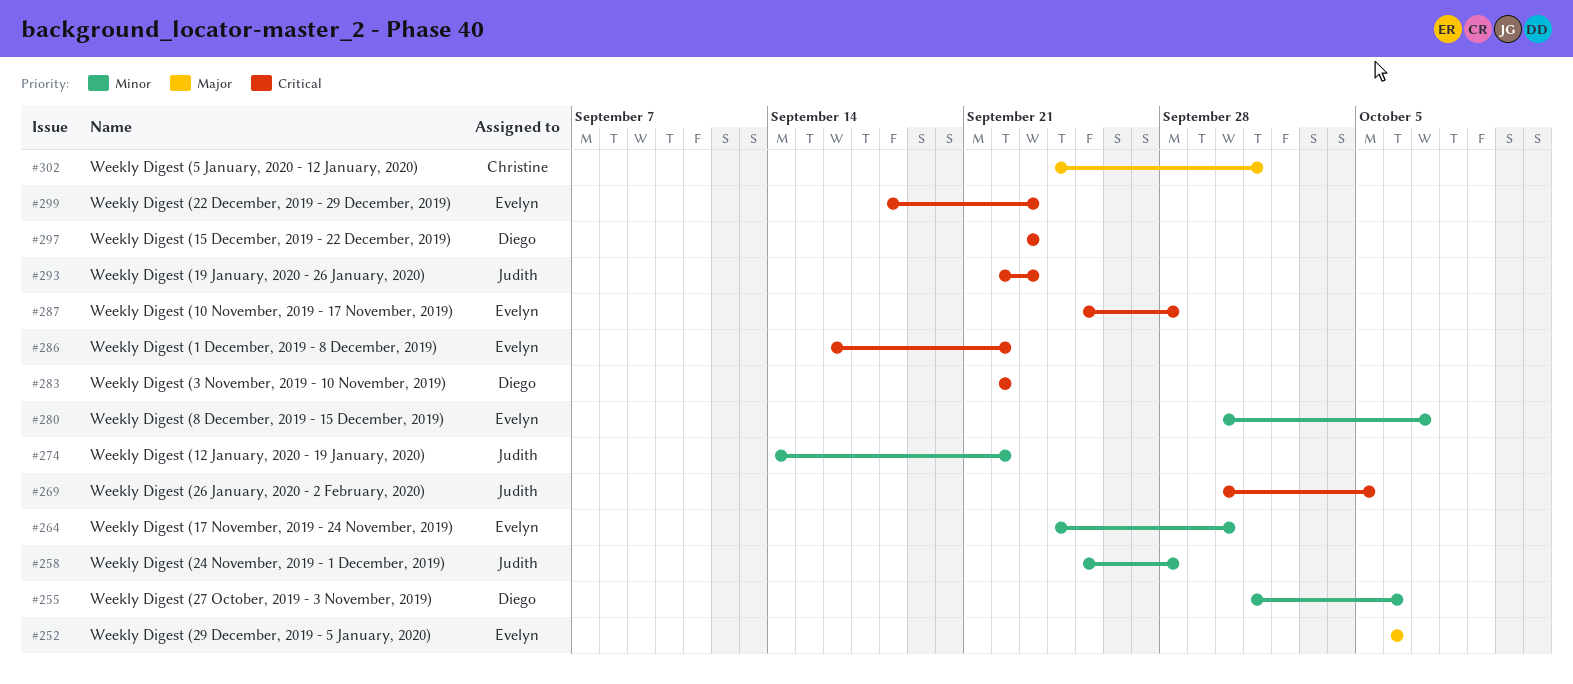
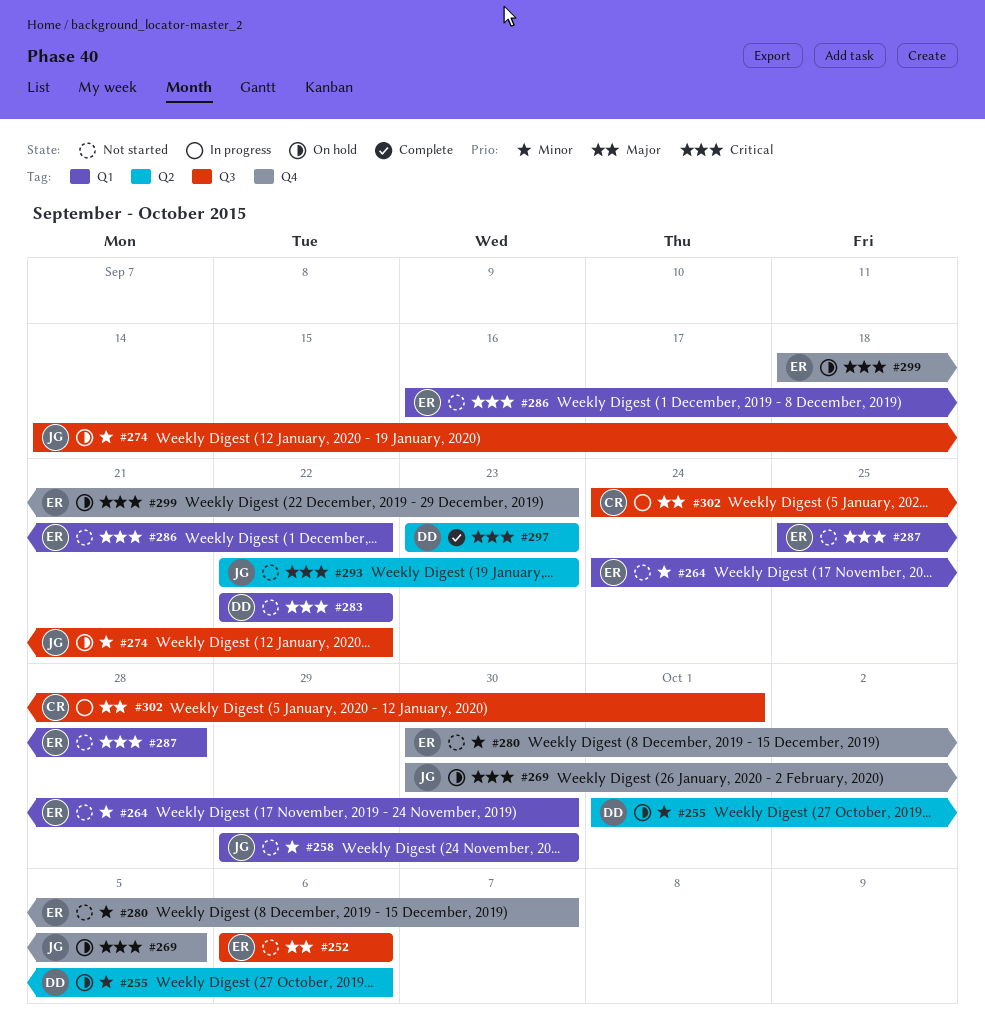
#258, start: Sep 25 -> Sep 29
#258, due: Sep 28 -> Sep 30

